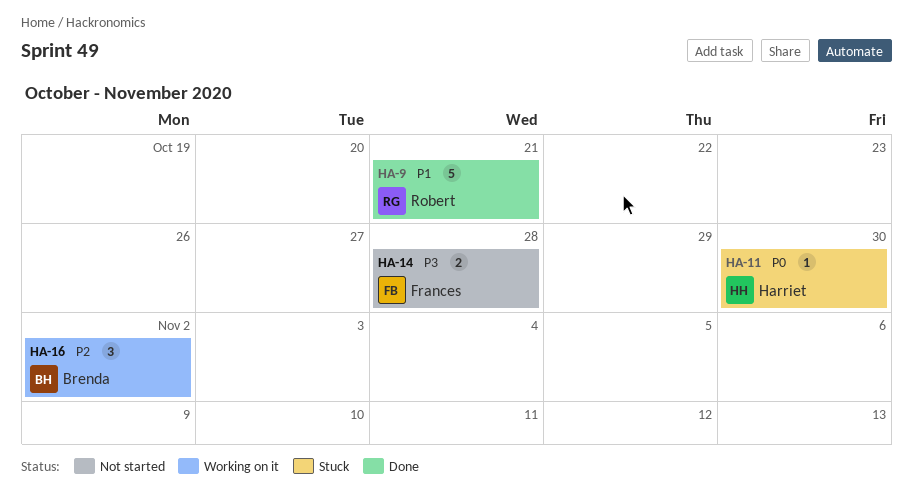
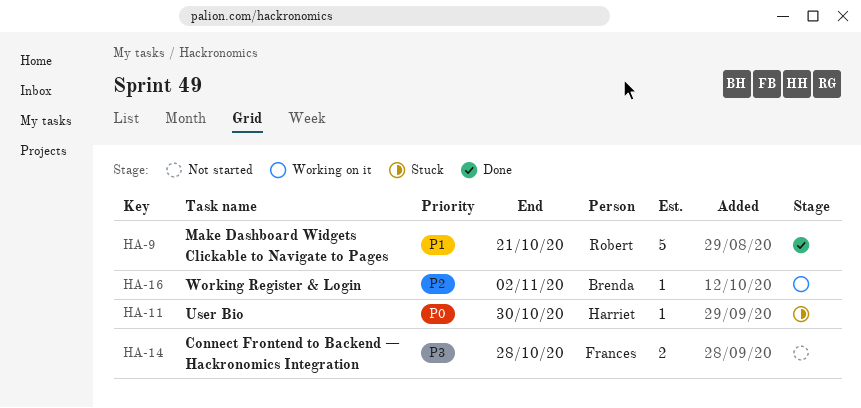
HA-16, estimate: 3 -> 1

